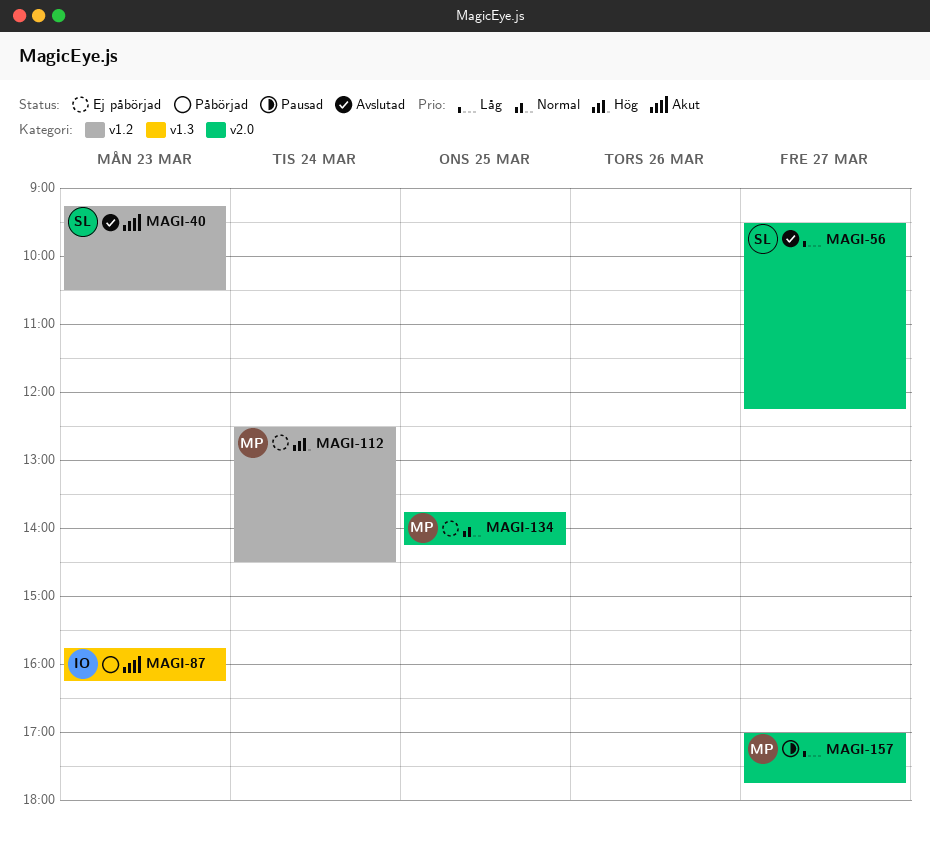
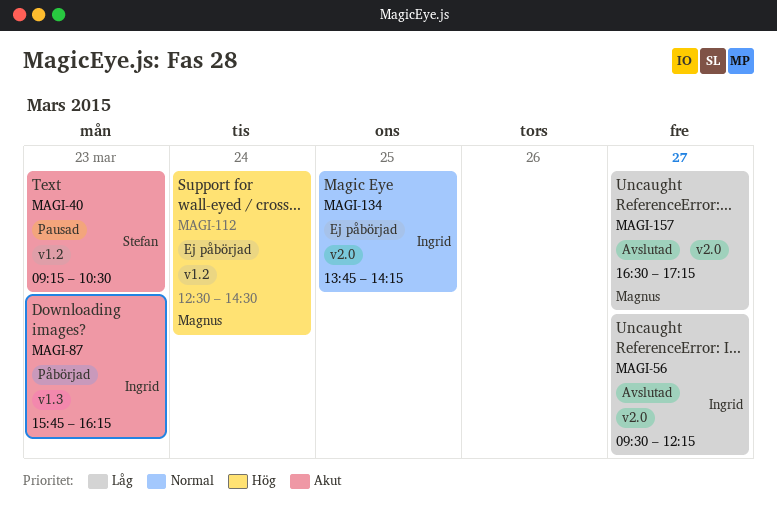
MAGI-40, status: Avslutad -> Pausad
MAGI-56, owner: Stefan -> Ingrid
MAGI-134, owner: Magnus -> Ingrid
MAGI-157, status: Pausad -> Avslutad
MAGI-157, begins: 17:00 -> 16:30
MAGI-157, ends: 17:45 -> 17:15

